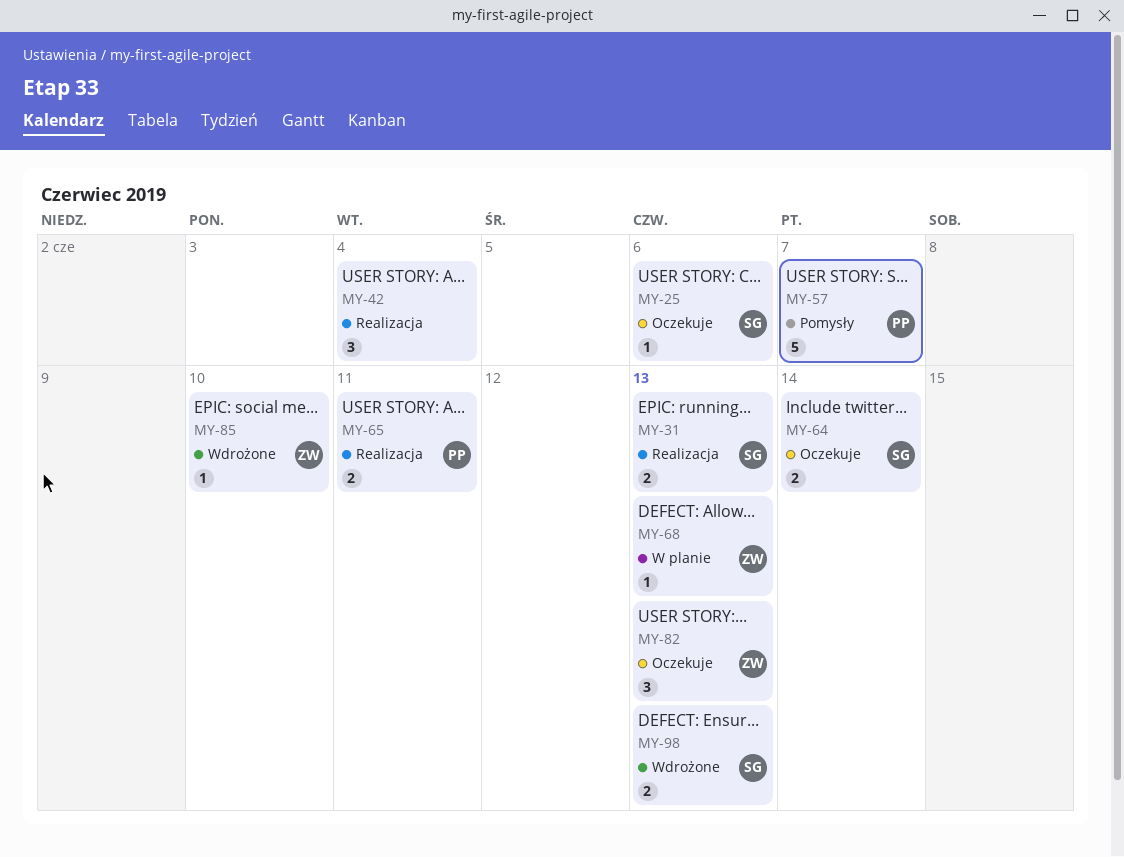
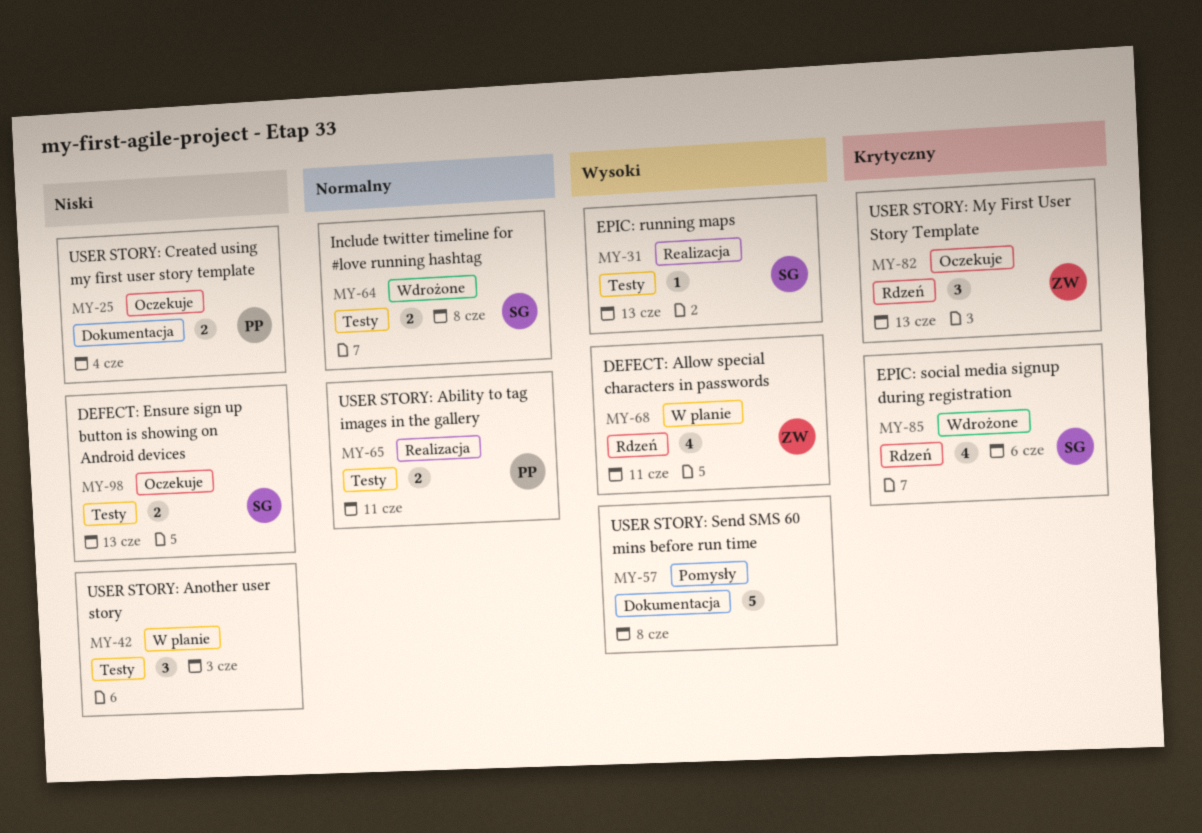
MY-25, owner: SG -> PP
MY-25, estimate: 1 -> 2
MY-25, due: Jun 6 -> Jun 4
MY-31, estimate: 2 -> 1
MY-42, status: Realizacja -> W planie
MY-42, due: Jun 4 -> Jun 3
MY-57, owner: PP -> none
MY-57, due: Jun 7 -> Jun 8
MY-64, status: Oczekuje -> Wdrożone
MY-64, due: Jun 14 -> Jun 8
MY-68, estimate: 1 -> 4
MY-68, due: Jun 13 -> Jun 11
MY-85, owner: ZW -> SG
MY-85, estimate: 1 -> 4
MY-85, due: Jun 10 -> Jun 6
MY-98, status: Wdrożone -> Oczekuje

